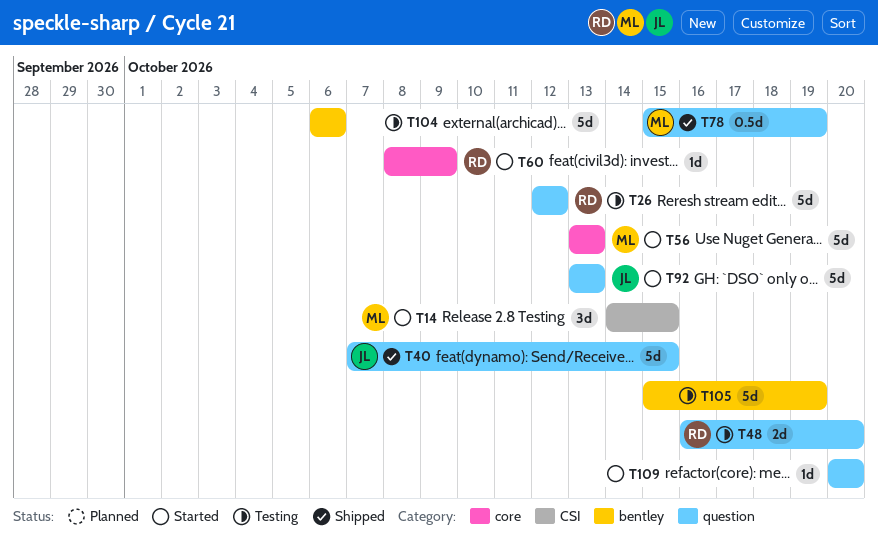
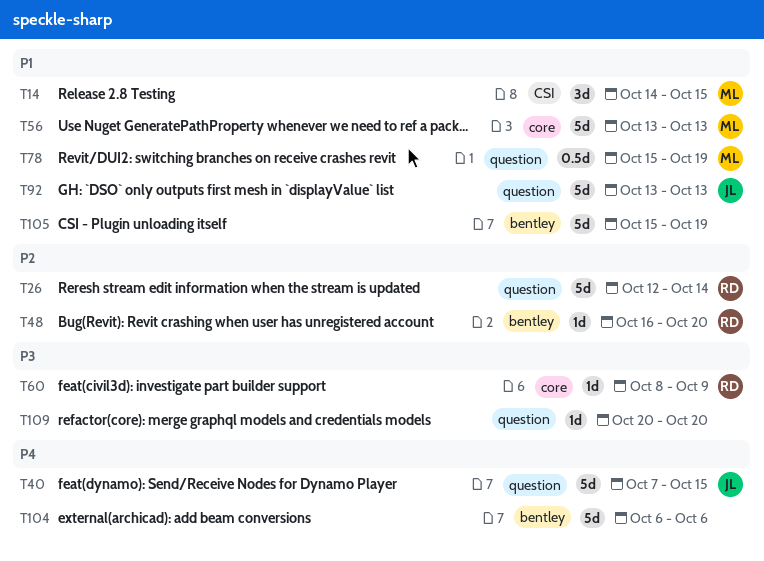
T26, due: Oct 12 -> Oct 14
T48, label: question -> bentley
T48, estimate: 2d -> 1d

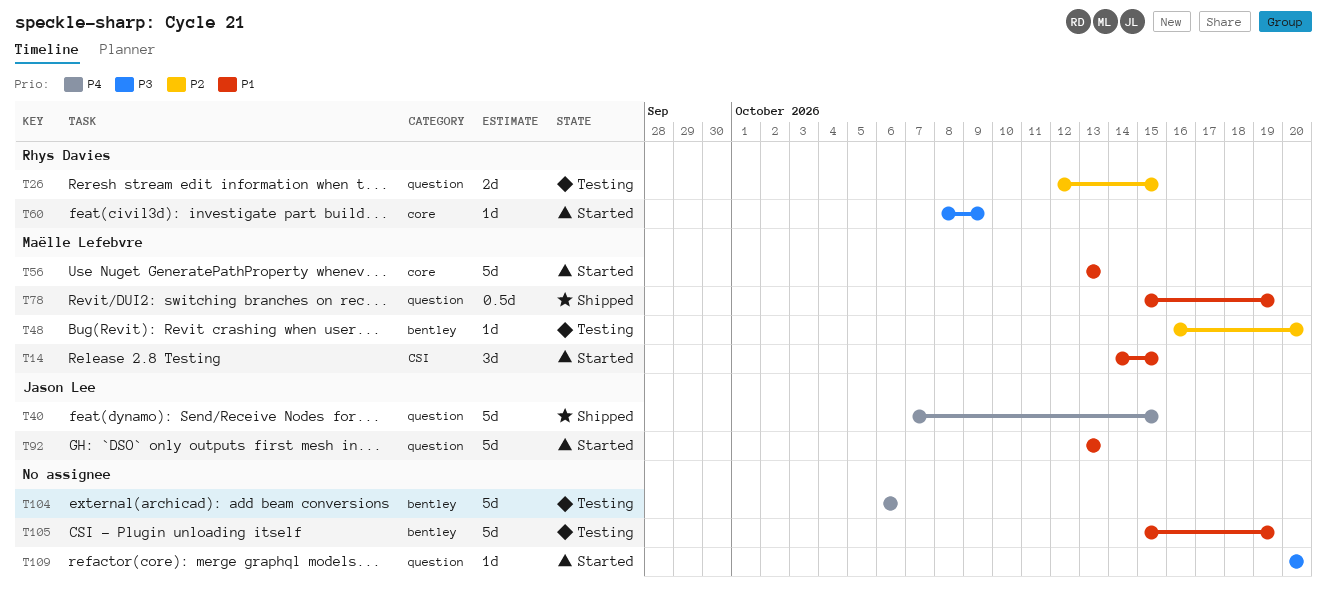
T26, estimate: 5d -> 2d
T26, due: Oct 14 -> Oct 15
T48, owner: Rhys Davies -> Maëlle Lefebvre

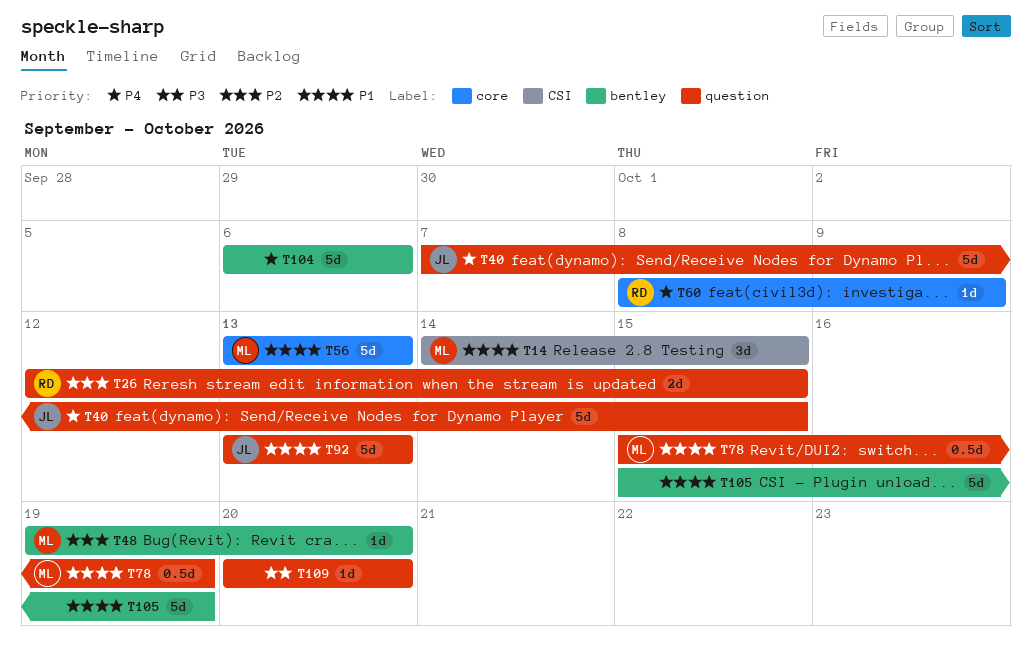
T48, start: Oct 16 -> Oct 19
T60, priority: P3 -> P4

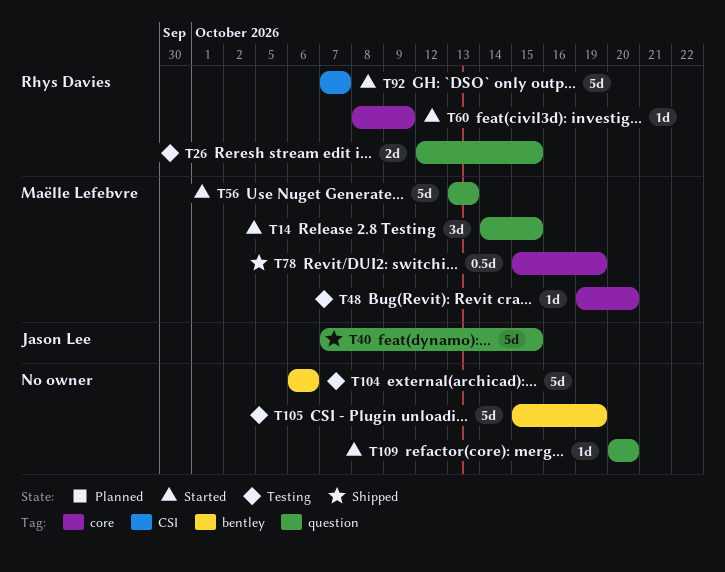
T14, label: CSI -> question
T48, label: bentley -> core
T56, label: core -> question
T78, label: question -> core
T92, owner: Jason Lee -> Rhys Davies
T92, label: question -> CSI
T92, start: Oct 13 -> Oct 7
T92, due: Oct 13 -> Oct 7

